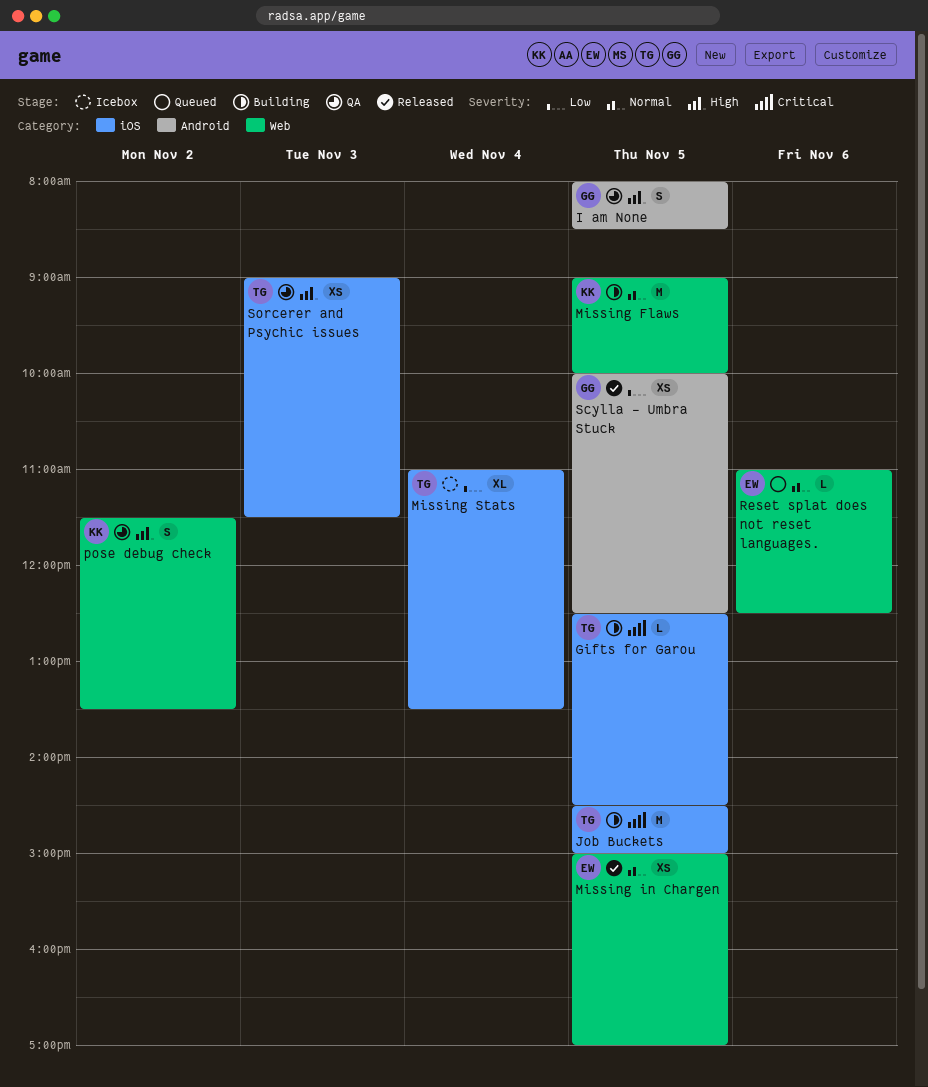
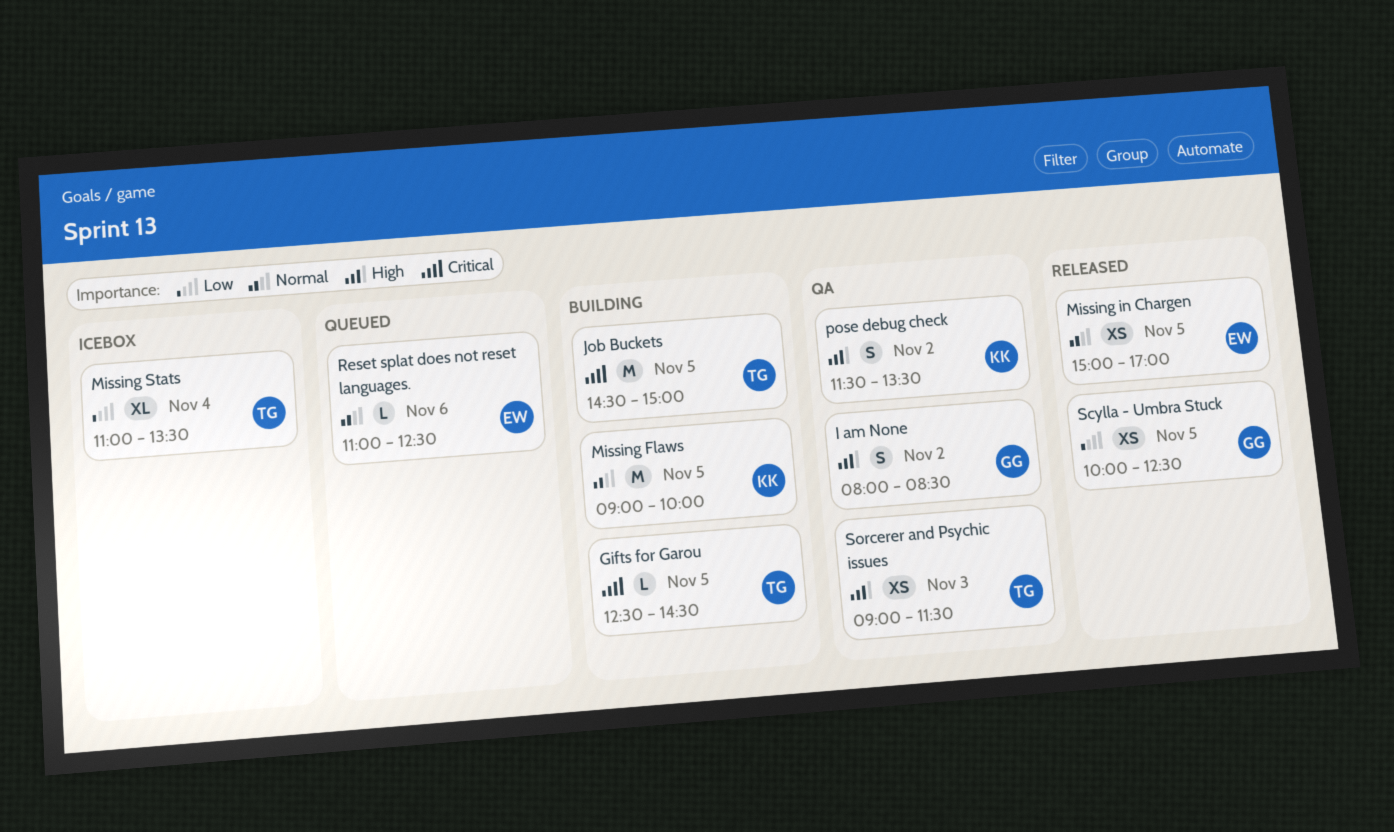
I am None, day: Nov 5 -> Nov 2

